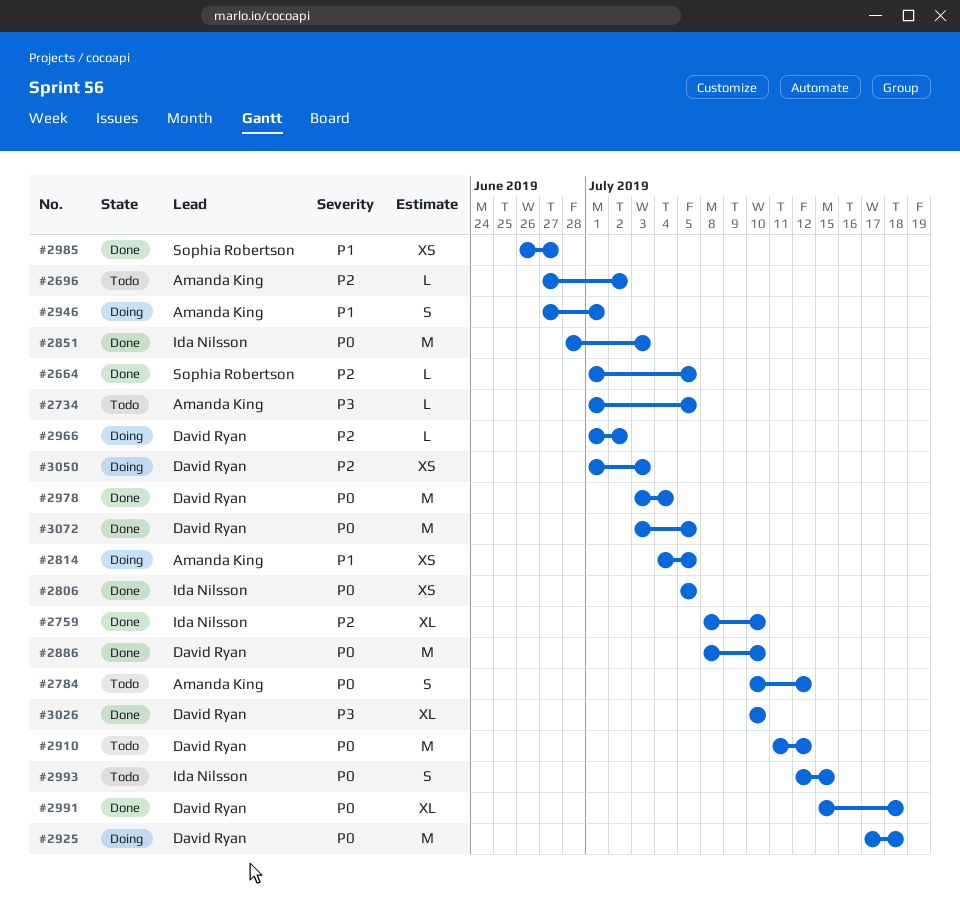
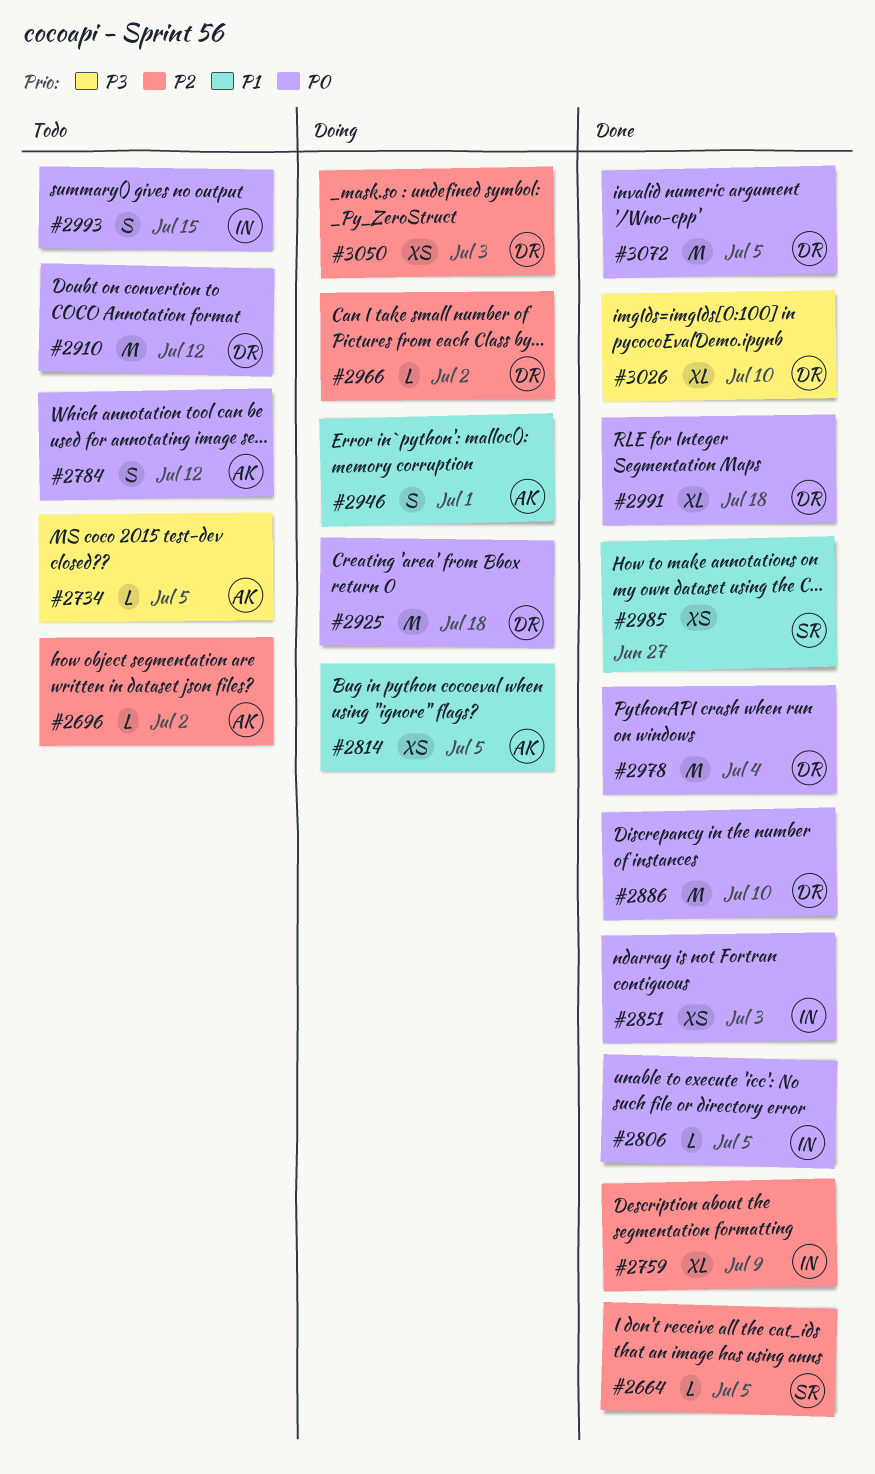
#2759, due: Jul 10 -> Jul 9
#2806, estimate: XS -> L
#2851, estimate: M -> XS

